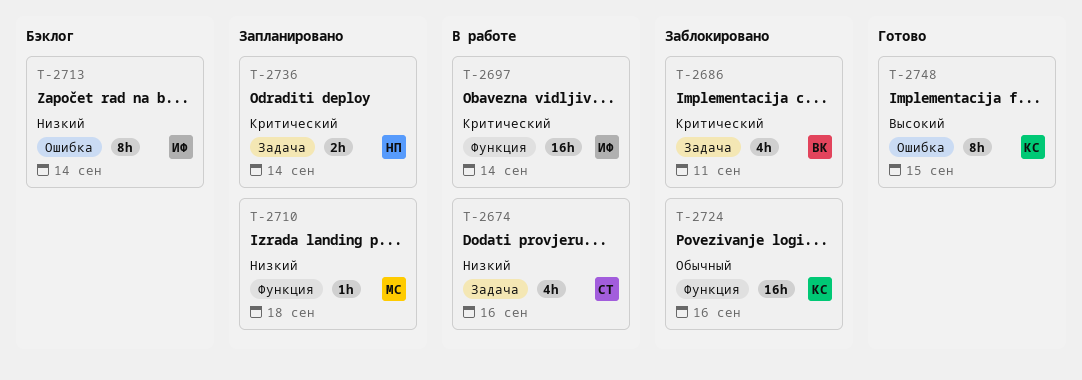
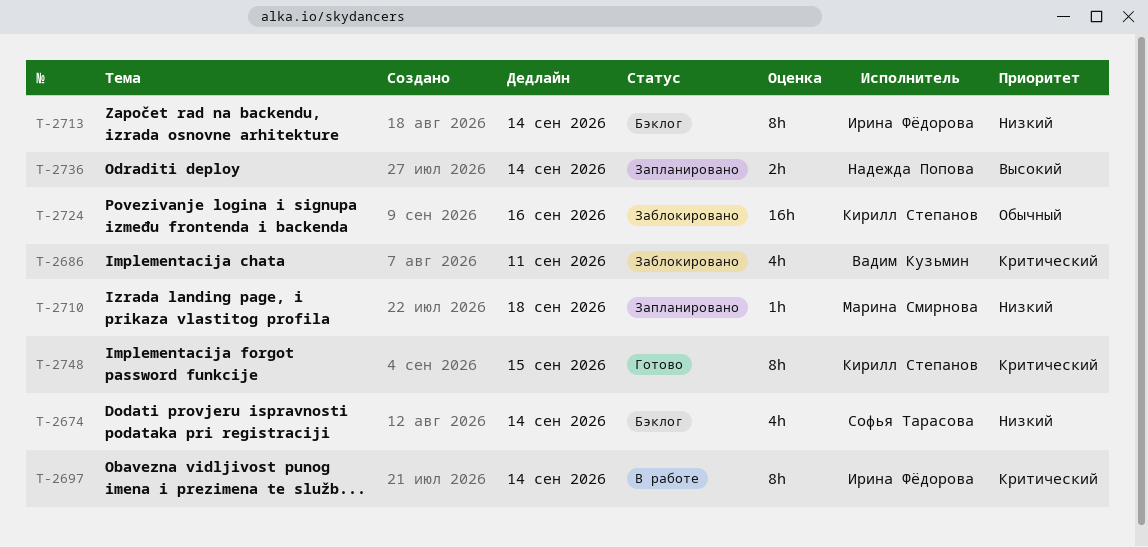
T-2674, status: В работе -> Бэклог
T-2674, due: Sep 16 -> Sep 14
T-2697, estimate: 16h -> 8h
T-2736, priority: Критический -> Высокий
T-2748, priority: Высокий -> Критический

